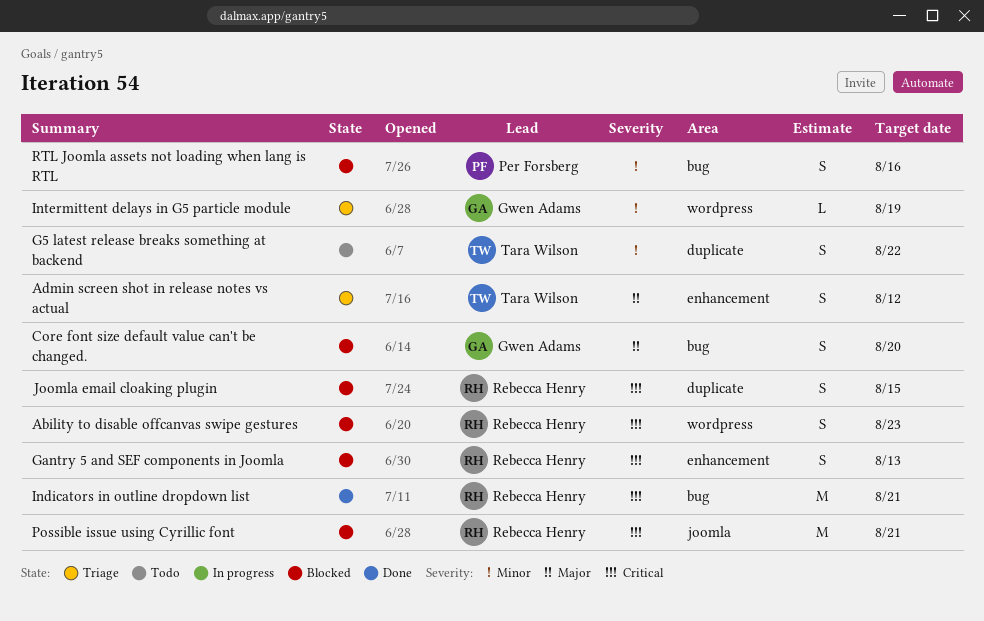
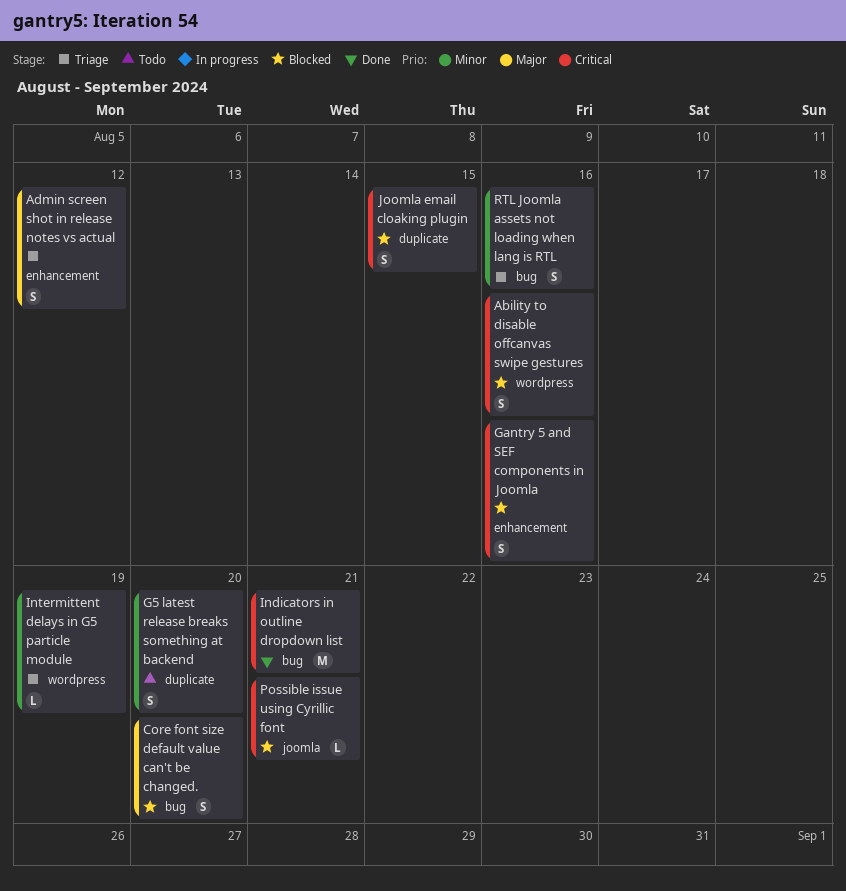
Ability to disable offcanvas swipe gestures, due: Aug 23 -> Aug 16
G5 latest release breaks something at backend, due: Aug 22 -> Aug 20
Gantry 5 and SEF components in Joomla, due: Aug 13 -> Aug 16
Possible issue using Cyrillic font, estimate: M -> L
RTL Joomla assets not loading when lang is RTL, status: Blocked -> Triage

